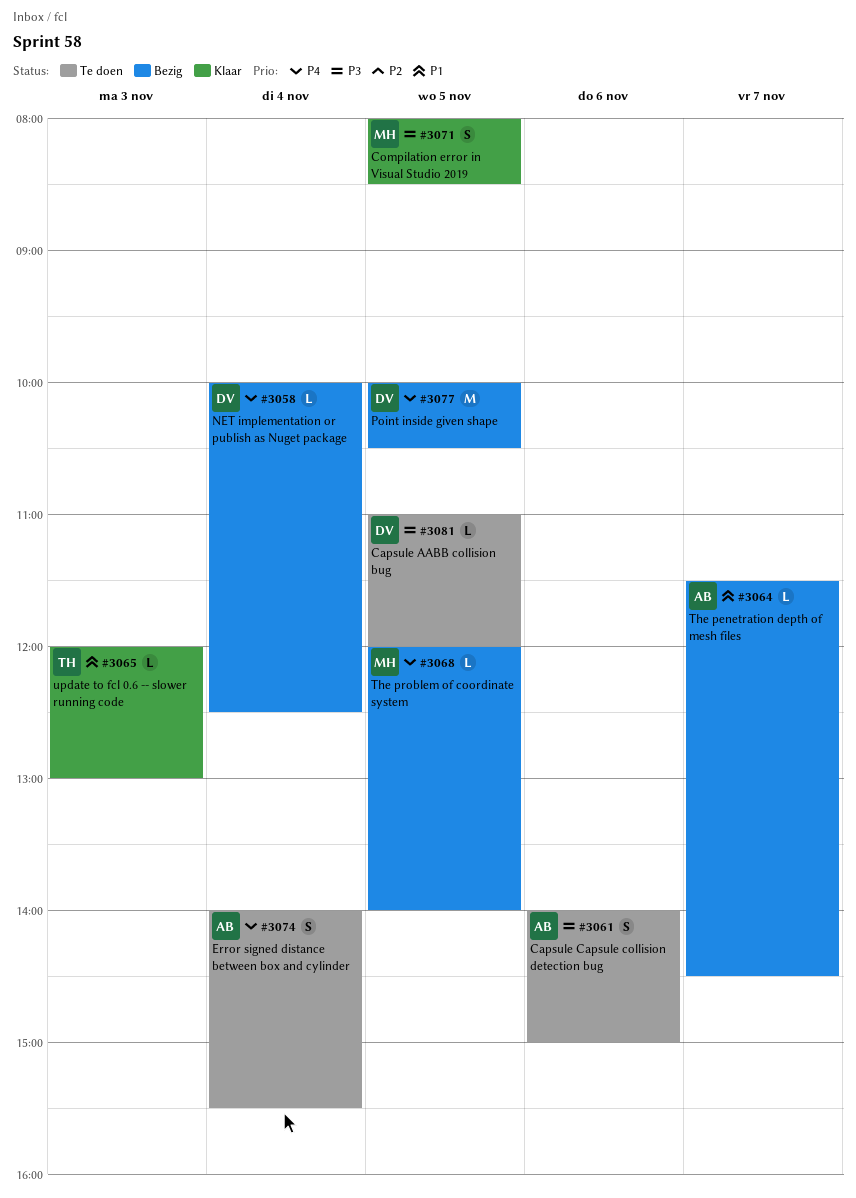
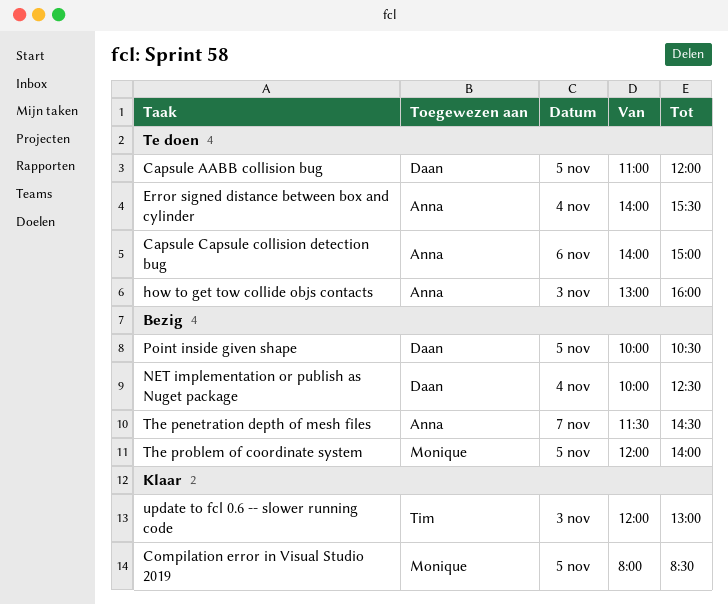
how to get tow collide objs contacts: none -> present

